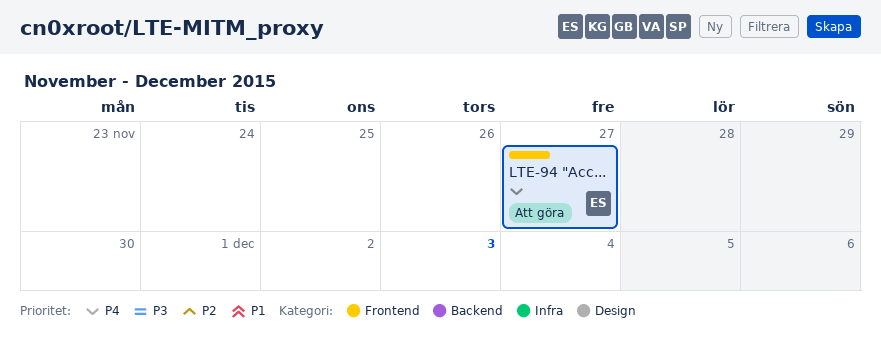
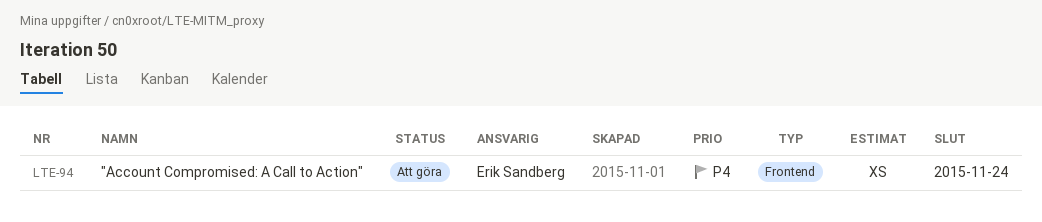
LTE-94, due: Nov 27 -> Nov 24

